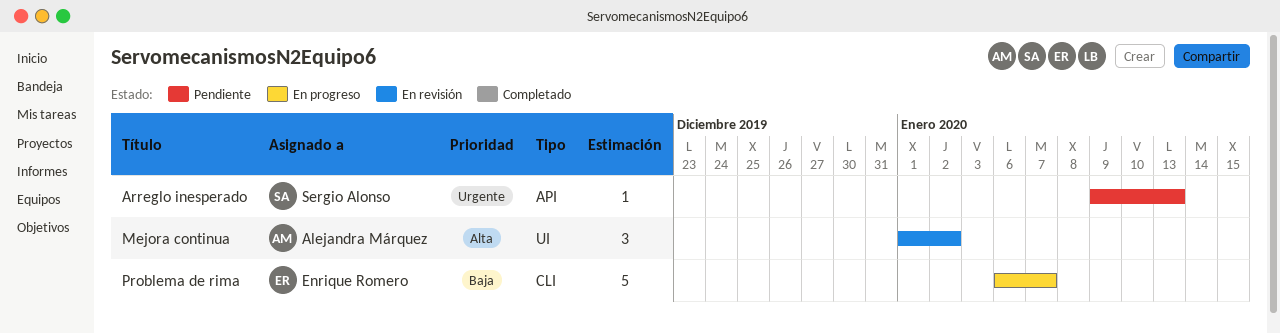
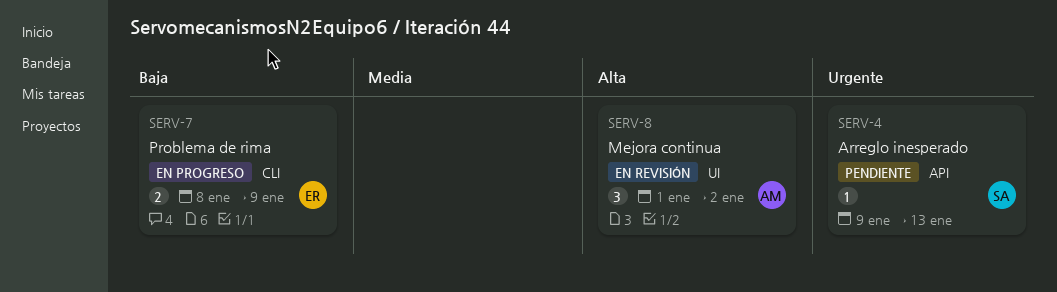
Problema de rima, estimate: 5 -> 2
Problema de rima, start: Jan 6 -> Jan 8
Problema de rima, due: Jan 7 -> Jan 9

